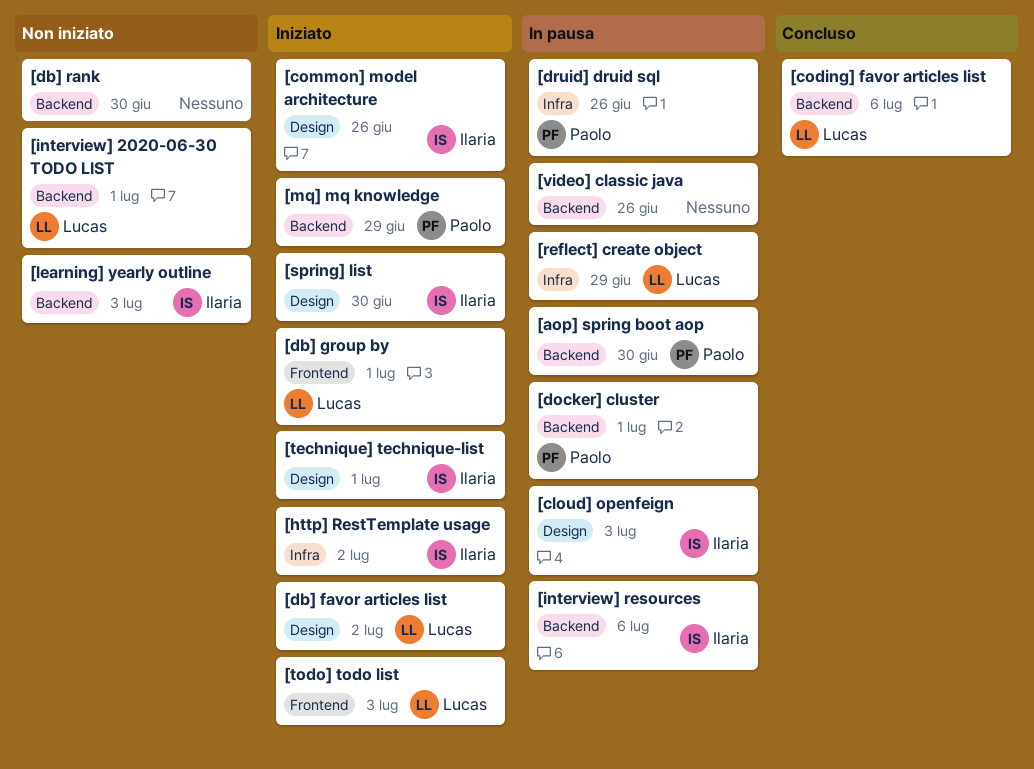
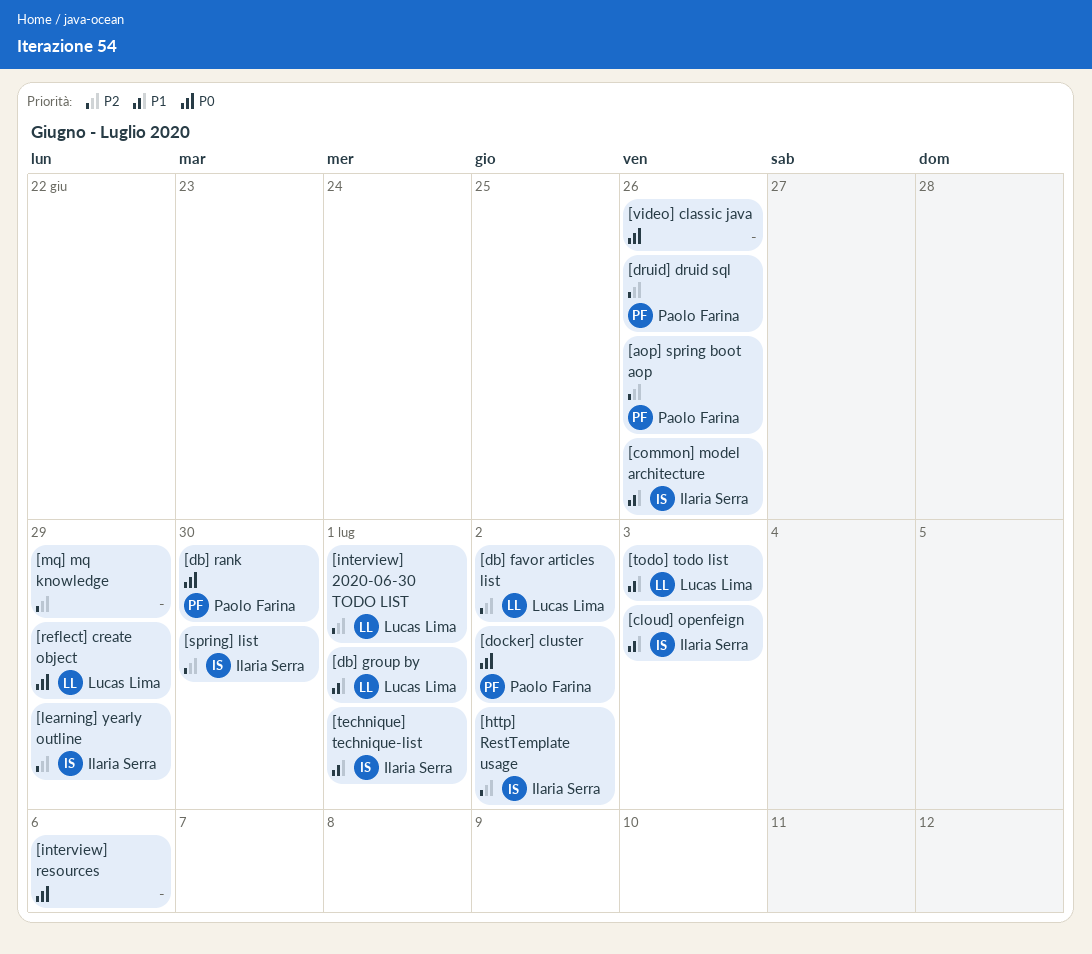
[aop] spring boot aop, due: Jun 30 -> Jun 26
[coding] favor articles list: present -> none
[db] rank, owner: none -> Paolo Farina
[docker] cluster, due: Jul 1 -> Jul 2
[interview] resources, owner: Ilaria Serra -> none
[learning] yearly outline, due: Jul 3 -> Jun 29
[mq] mq knowledge, owner: Paolo Farina -> none

